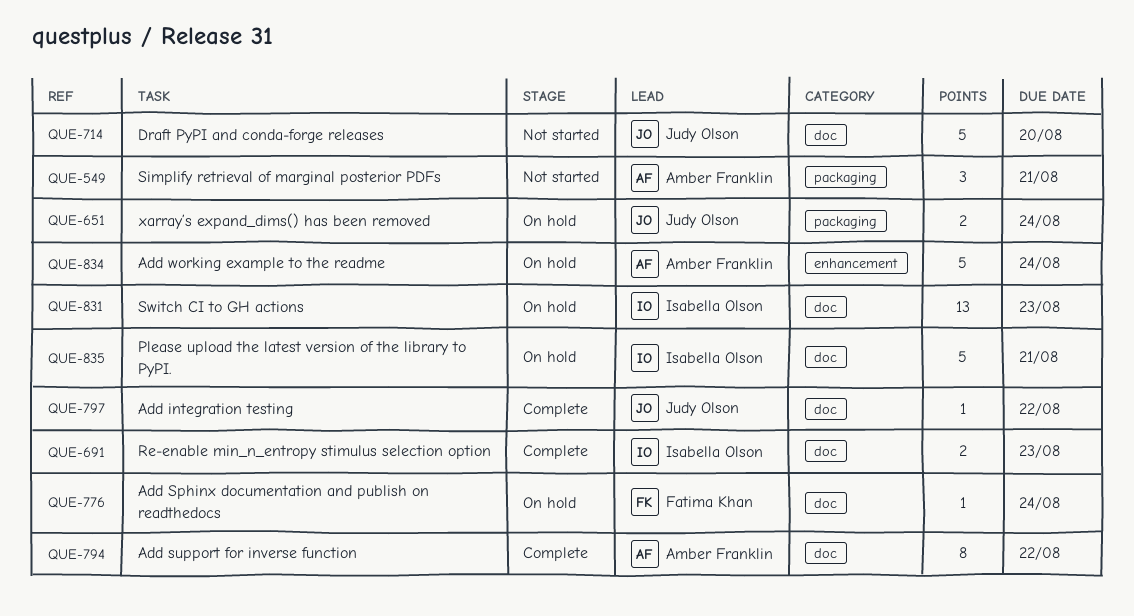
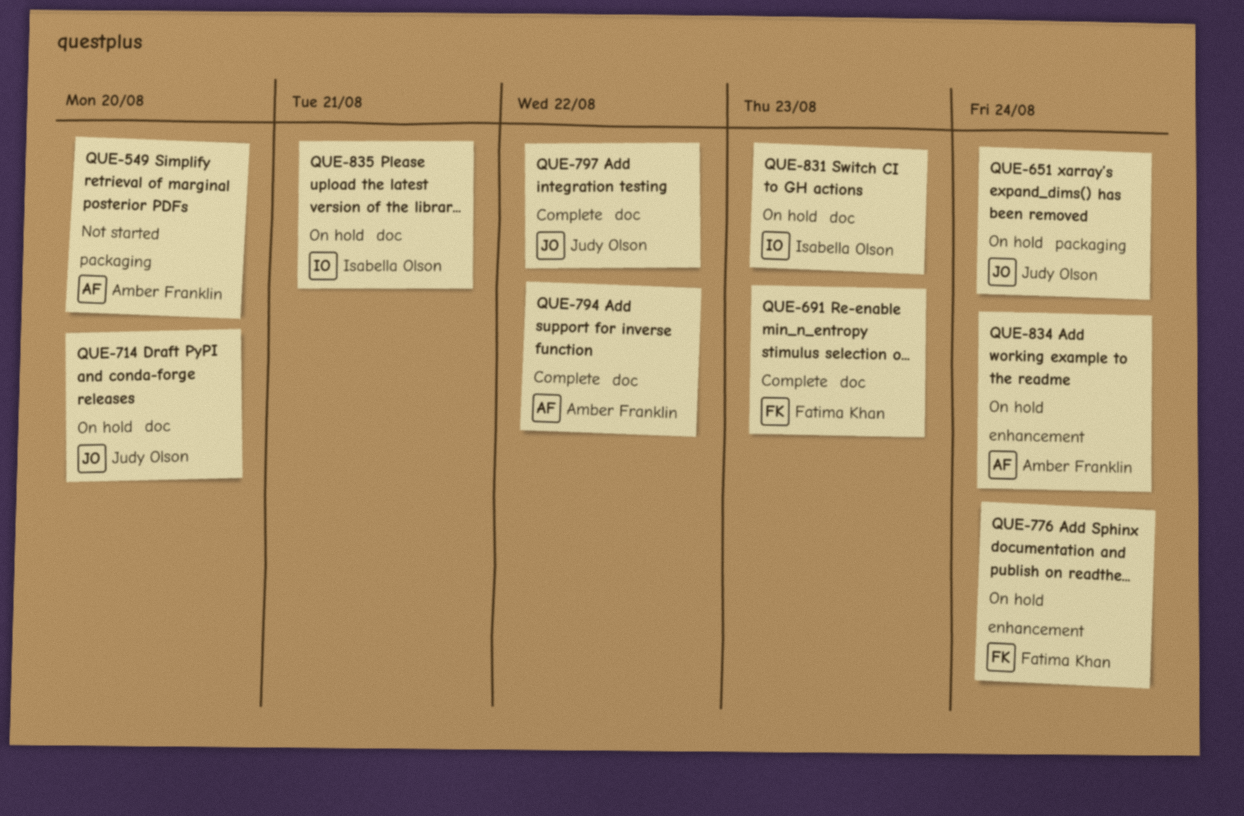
QUE-549, due: Aug 21 -> Aug 20
QUE-691, owner: Isabella Olson -> Fatima Khan
QUE-714, status: Not started -> On hold
QUE-776, label: doc -> enhancement

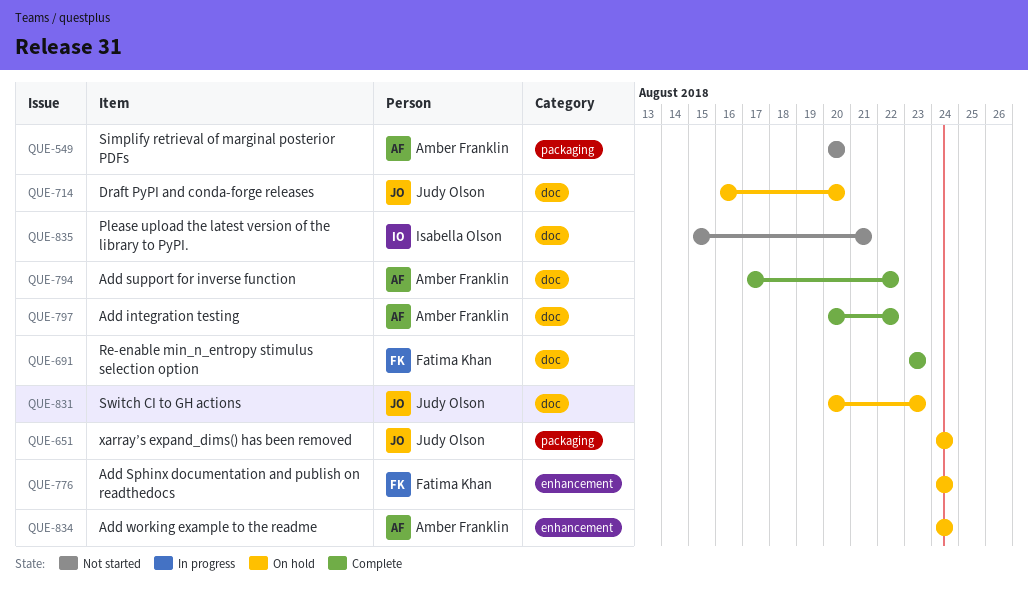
QUE-797, owner: Judy Olson -> Amber Franklin
QUE-831, owner: Isabella Olson -> Judy Olson
QUE-835, status: On hold -> Not started

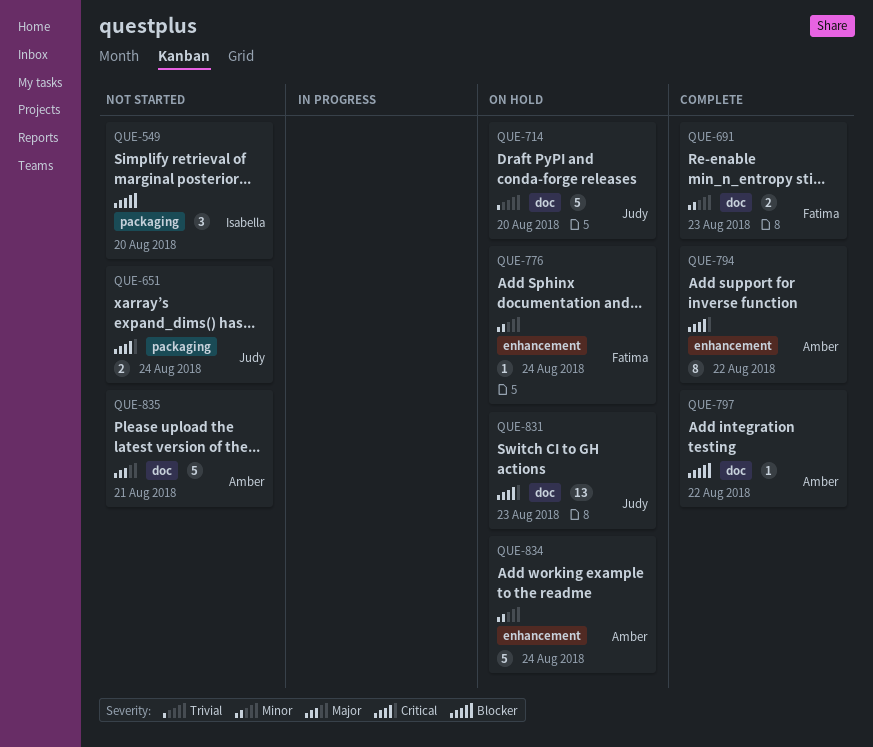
QUE-549, owner: Amber Franklin -> Isabella Olson
QUE-651, status: On hold -> Not started
QUE-794, label: doc -> enhancement
QUE-835, owner: Isabella Olson -> Amber Franklin

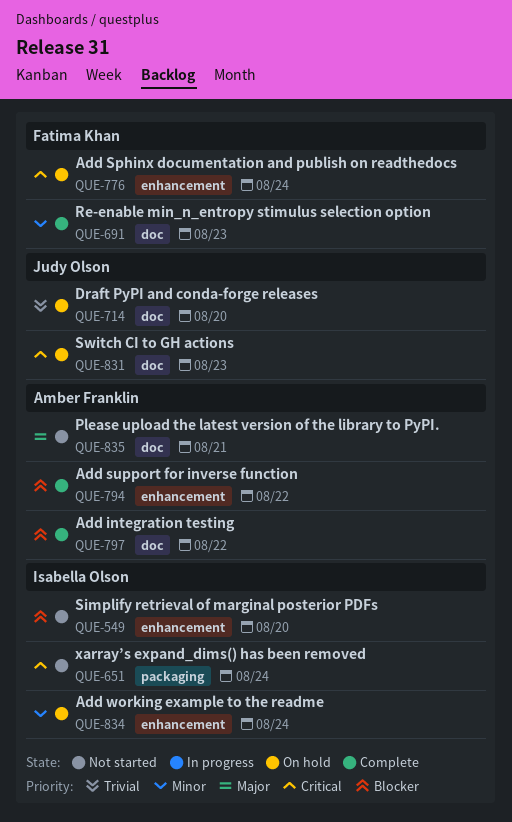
QUE-549, label: packaging -> enhancement
QUE-651, owner: Judy Olson -> Isabella Olson
QUE-776, priority: Minor -> Critical
QUE-794, priority: Critical -> Blocker
QUE-834, owner: Amber Franklin -> Isabella Olson

